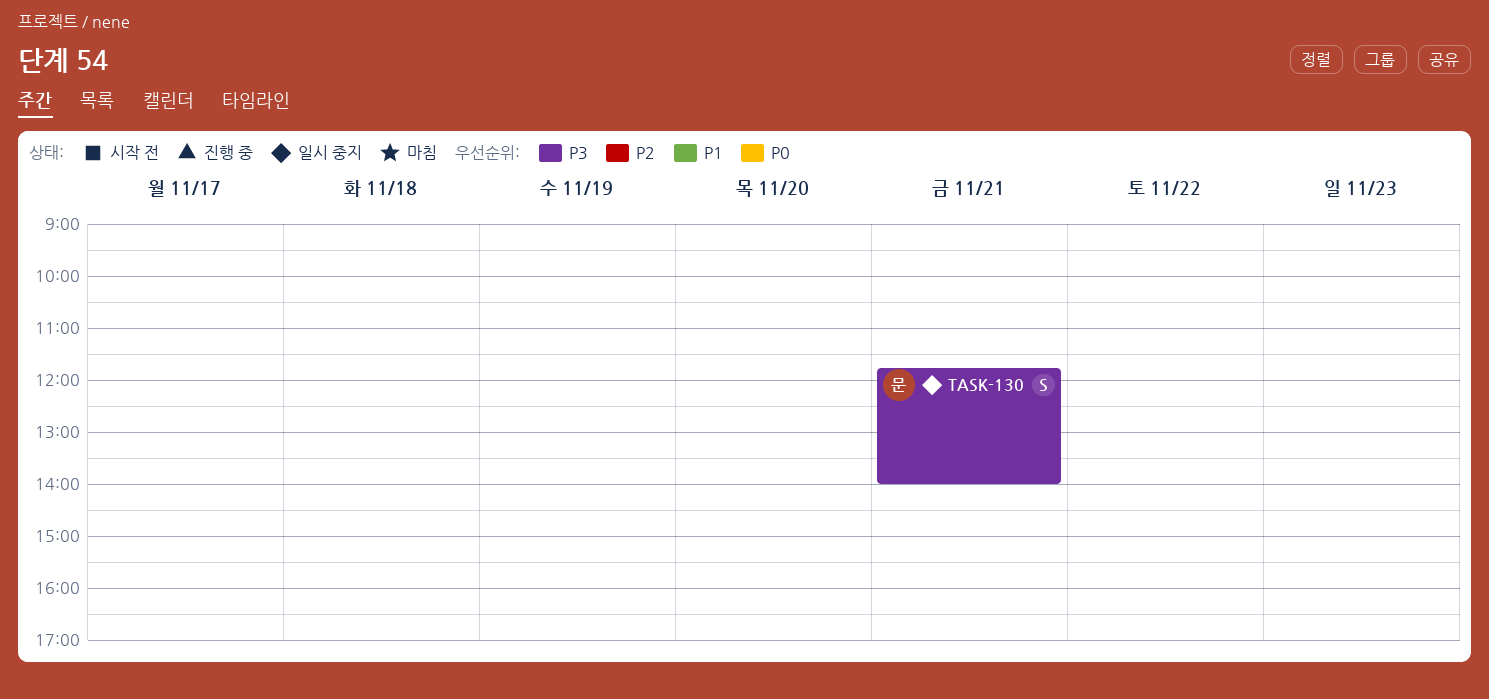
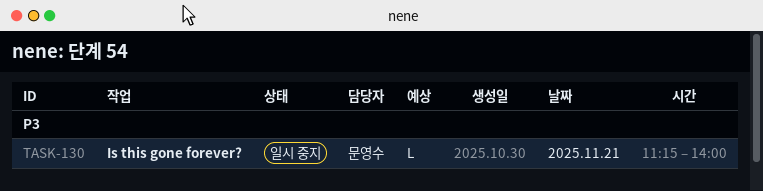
TASK-130, estimate: S -> L
TASK-130, begins: 11:45 -> 11:15

